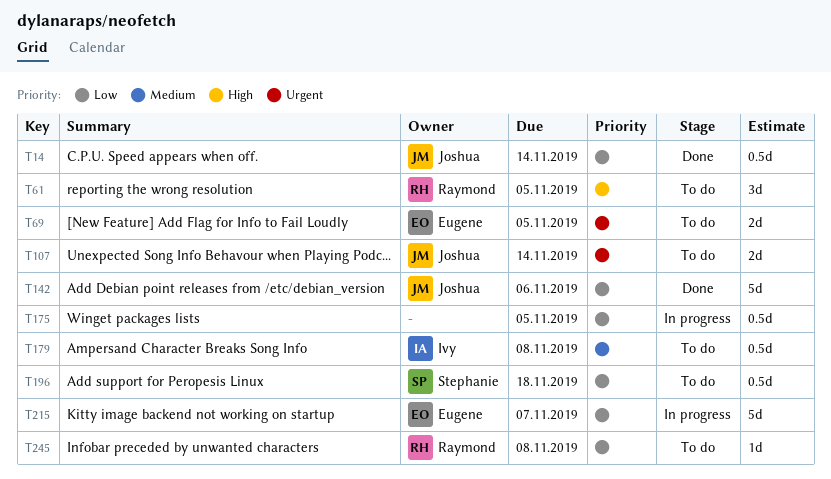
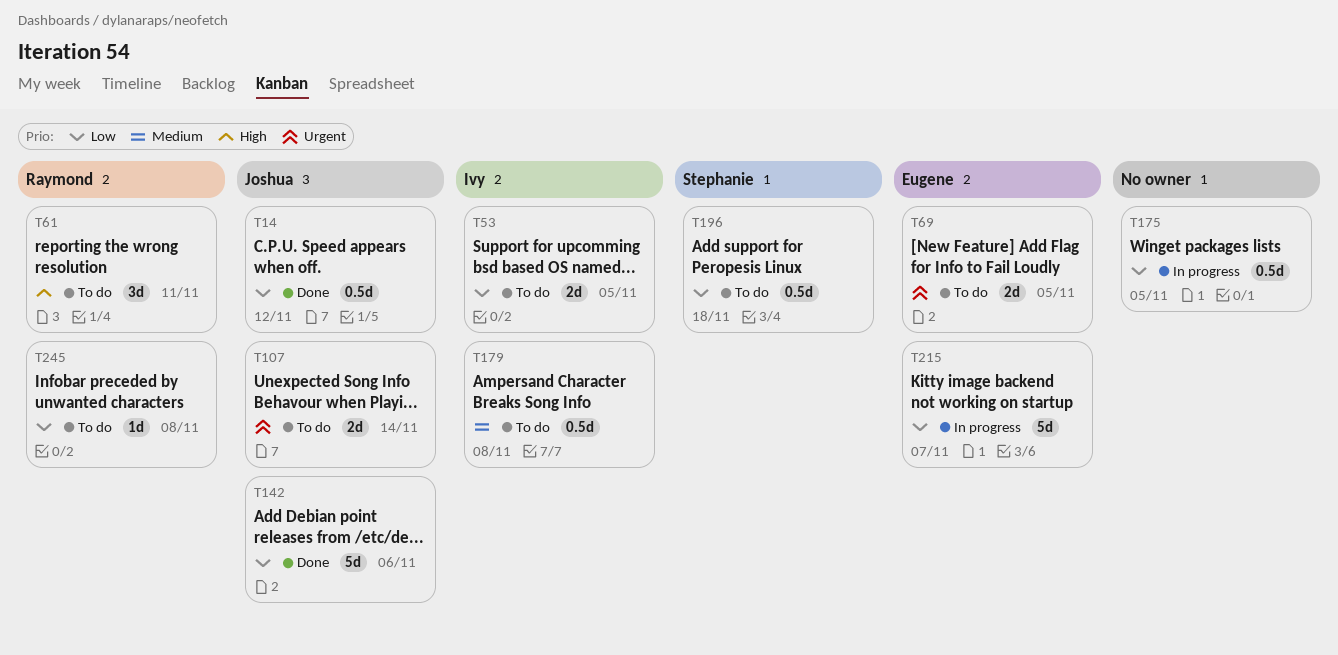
T14, due: Nov 14 -> Nov 12
T53: none -> present
T61, due: Nov 5 -> Nov 11

